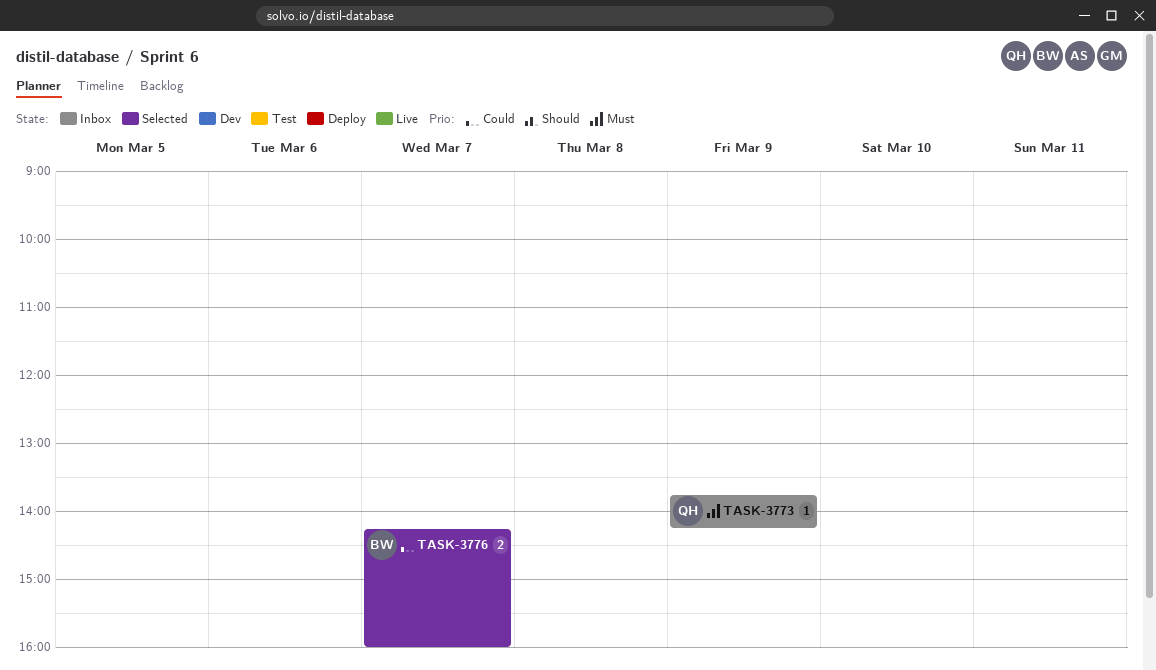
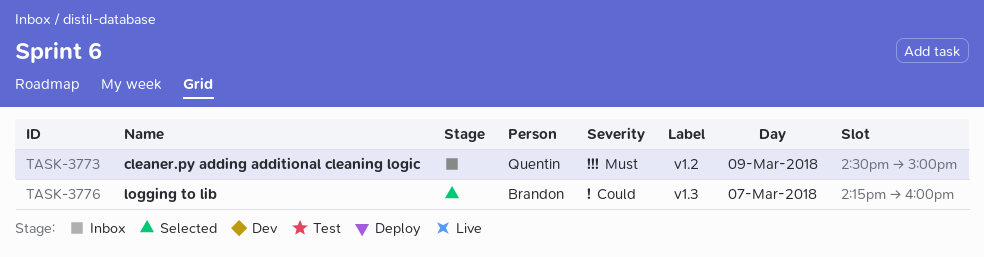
TASK-3773, begins: 13:45 -> 14:30
TASK-3773, ends: 14:15 -> 15:00

